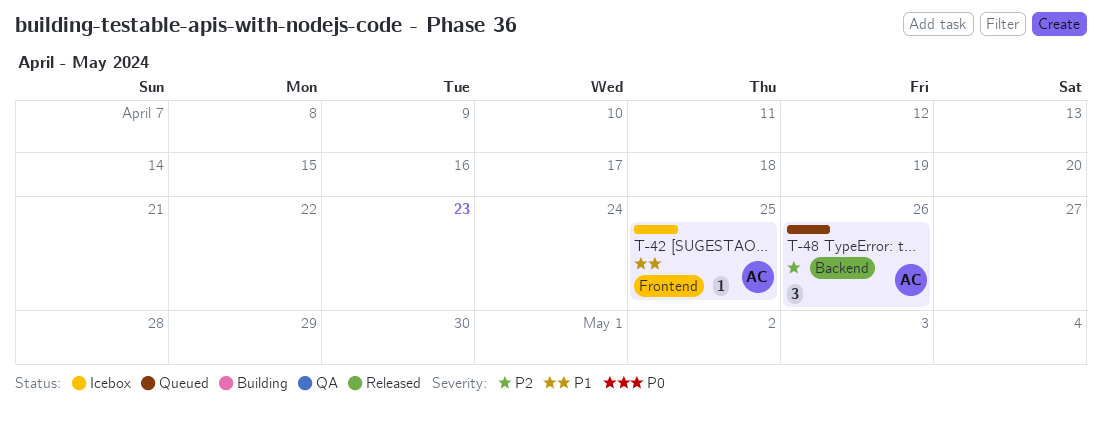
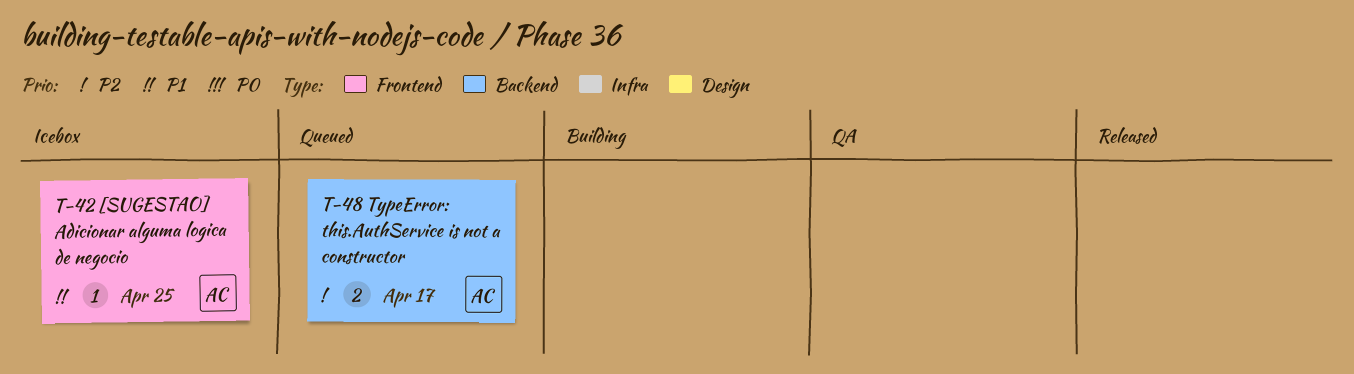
T-48, estimate: 3 -> 2
T-48, due: Apr 26 -> Apr 17

